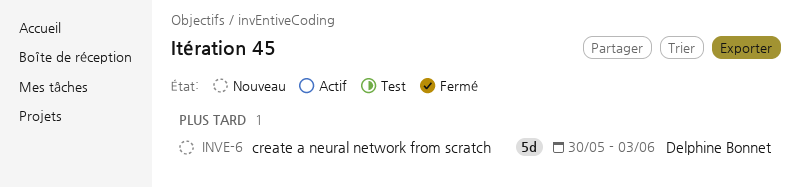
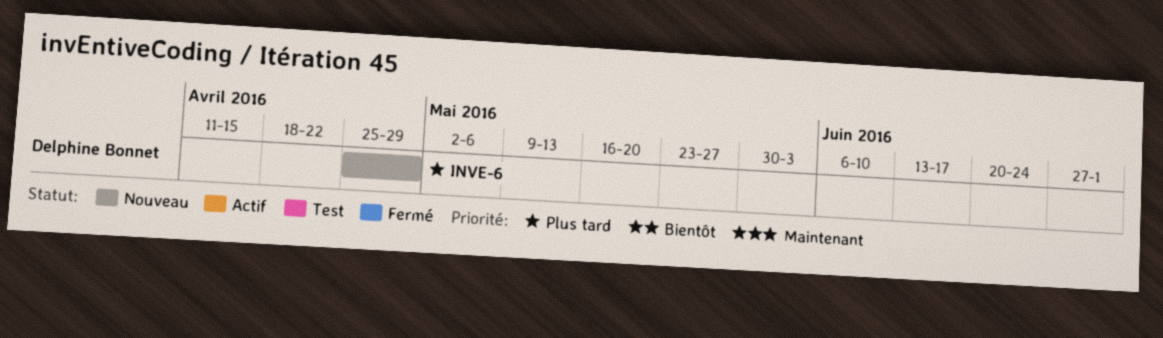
INVE-6, start: May 30 -> Apr 25
INVE-6, due: Jun 3 -> Apr 29

